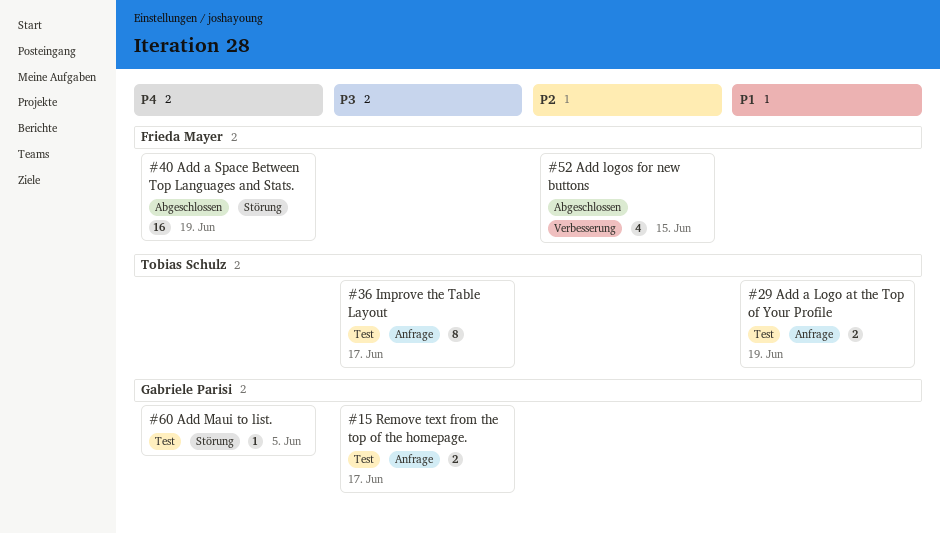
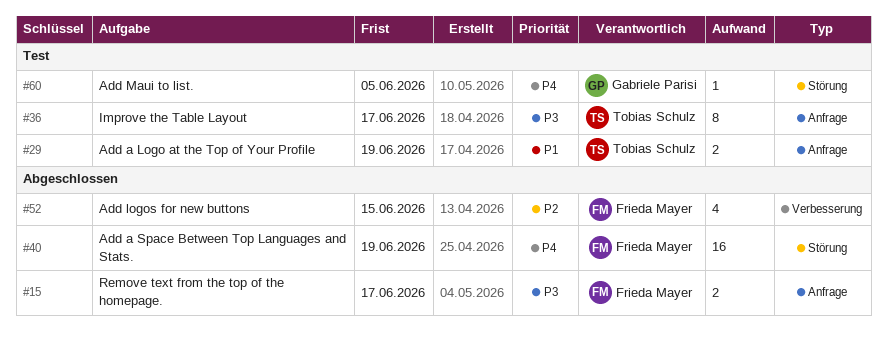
#15, status: Test -> Abgeschlossen
#15, owner: Gabriele Parisi -> Frieda Mayer

